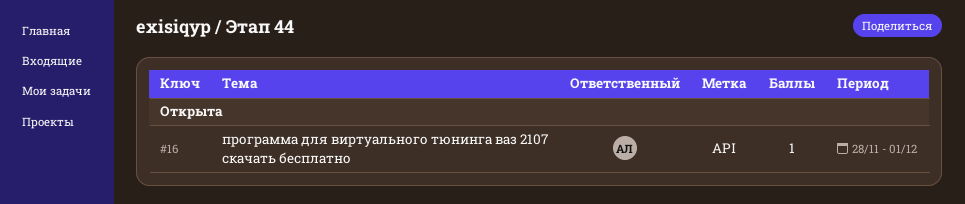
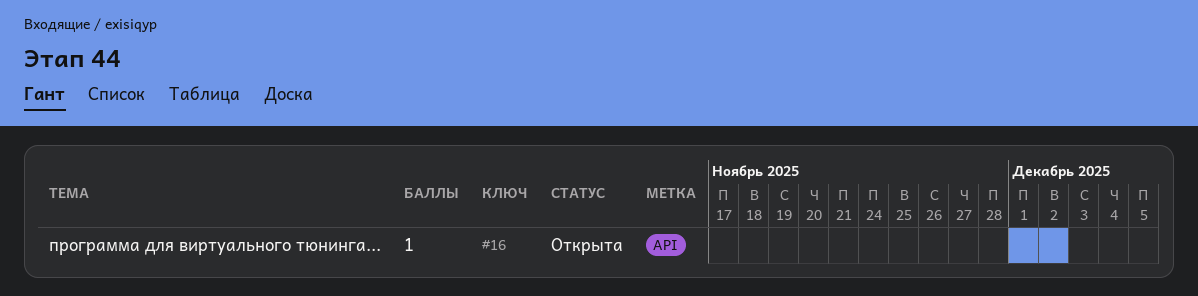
#16, start: Nov 28 -> Dec 1
#16, due: Dec 1 -> Dec 2

